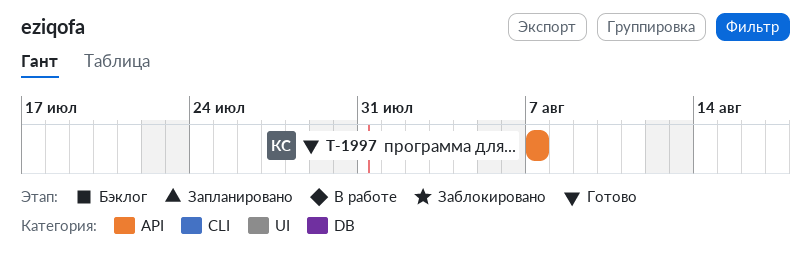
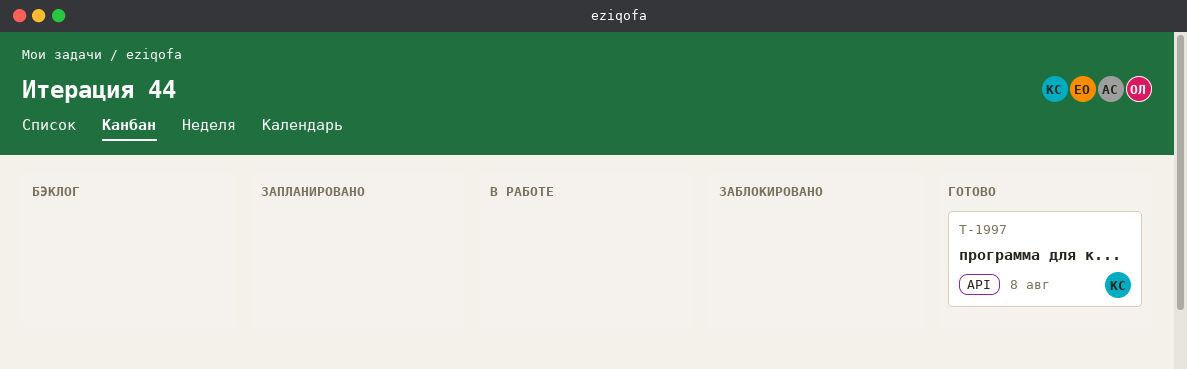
T-1997, due: Aug 7 -> Aug 8

